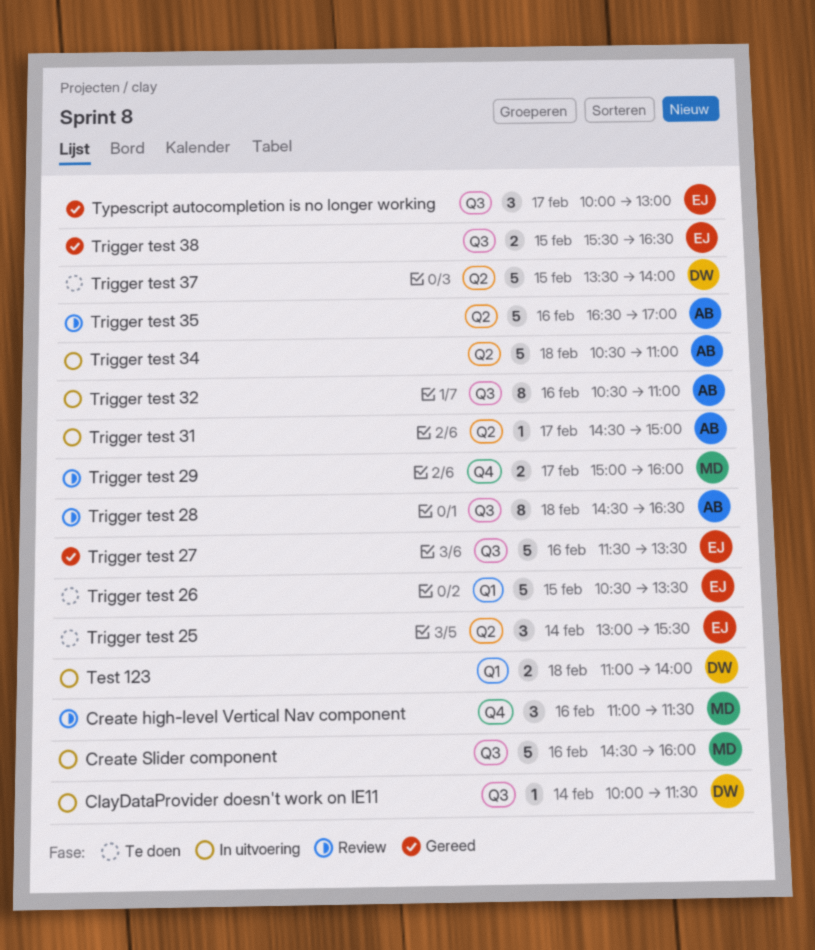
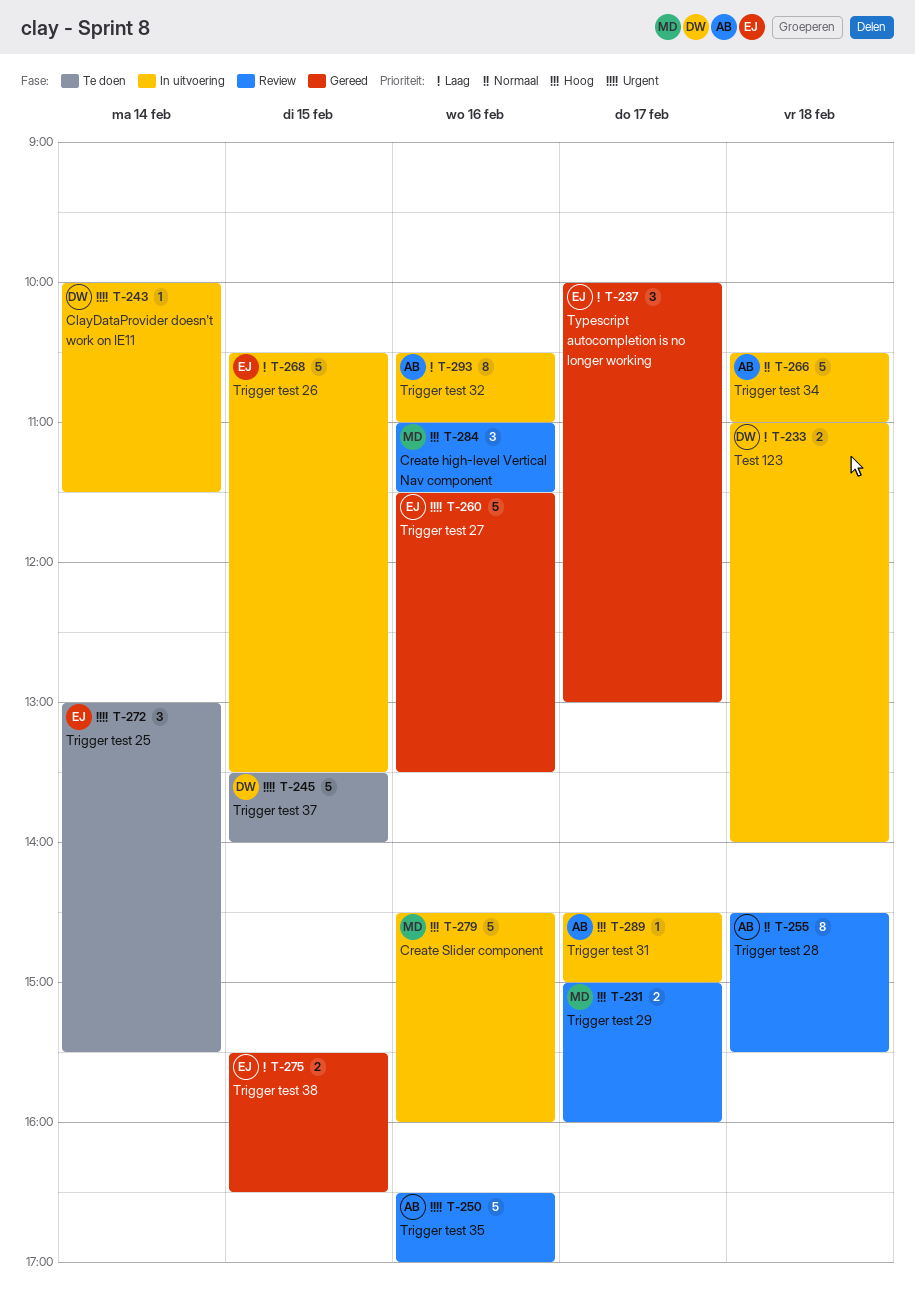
Trigger test 26, status: Te doen -> In uitvoering
Trigger test 28, ends: 16:30 -> 15:30

